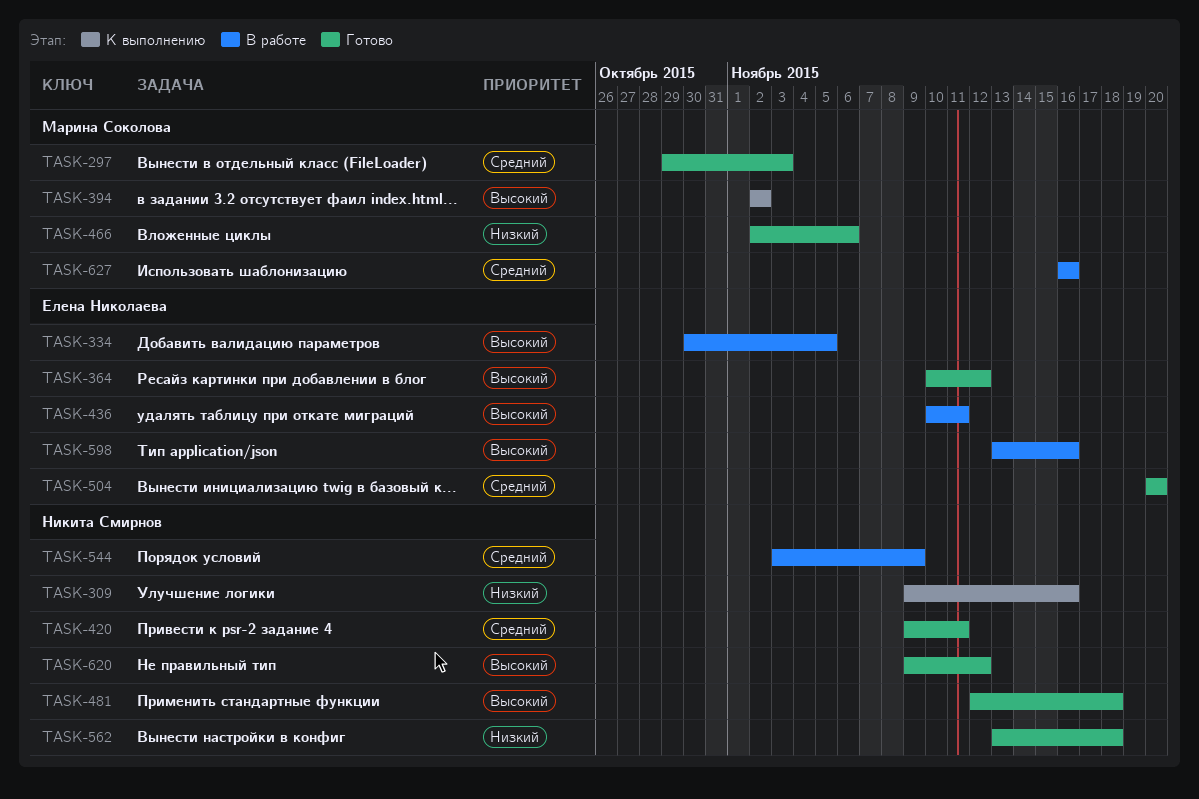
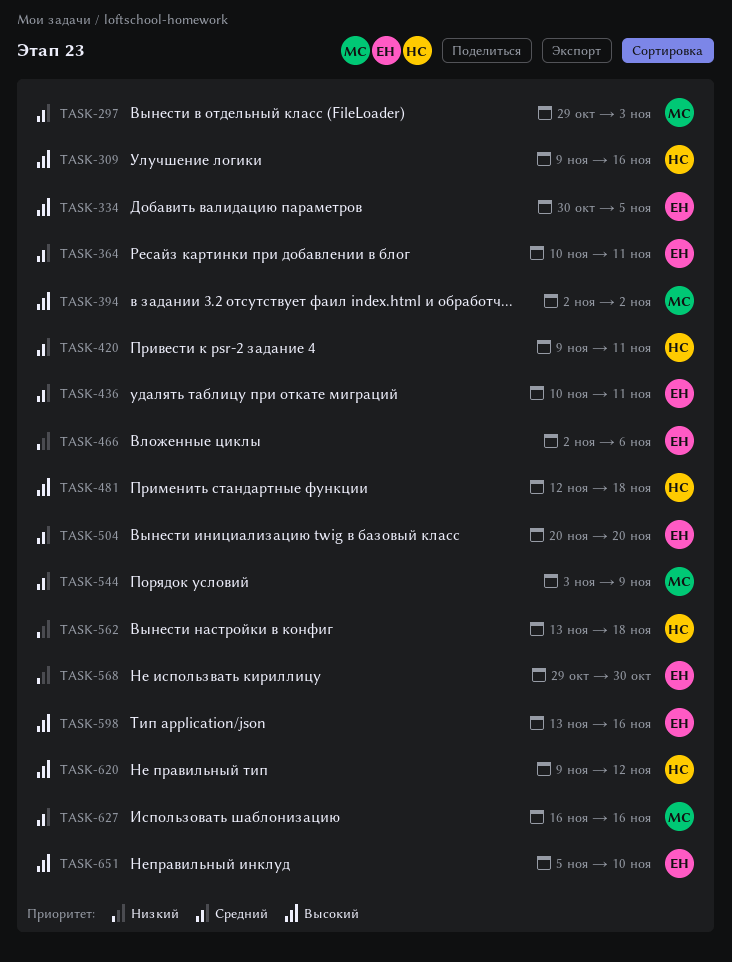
TASK-309, priority: Низкий -> Высокий
TASK-364, priority: Высокий -> Средний
TASK-364, due: Nov 12 -> Nov 11
TASK-436, priority: Высокий -> Средний
TASK-466, owner: Марина Соколова -> Елена Николаева
TASK-544, owner: Никита Смирнов -> Марина Соколова
TASK-568: none -> present
TASK-651: none -> present

